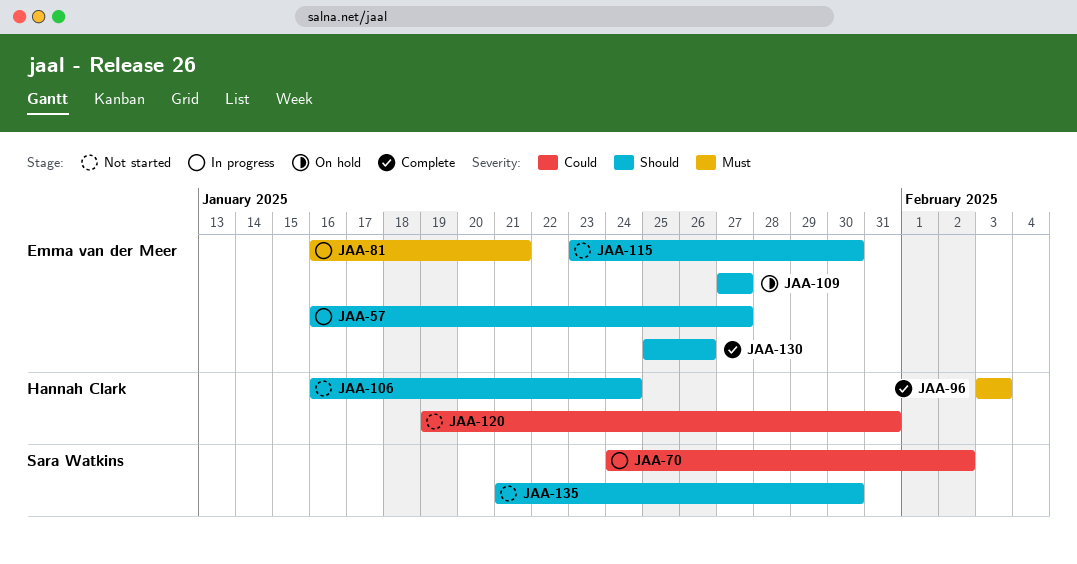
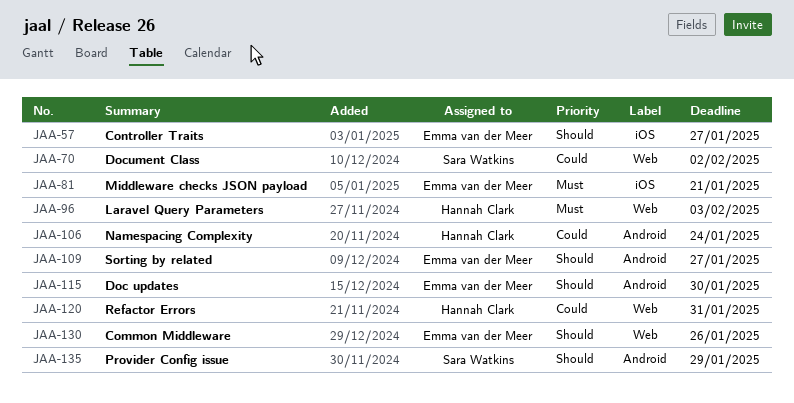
JAA-106, priority: Should -> Could
JAA-135, due: Jan 30 -> Jan 29

